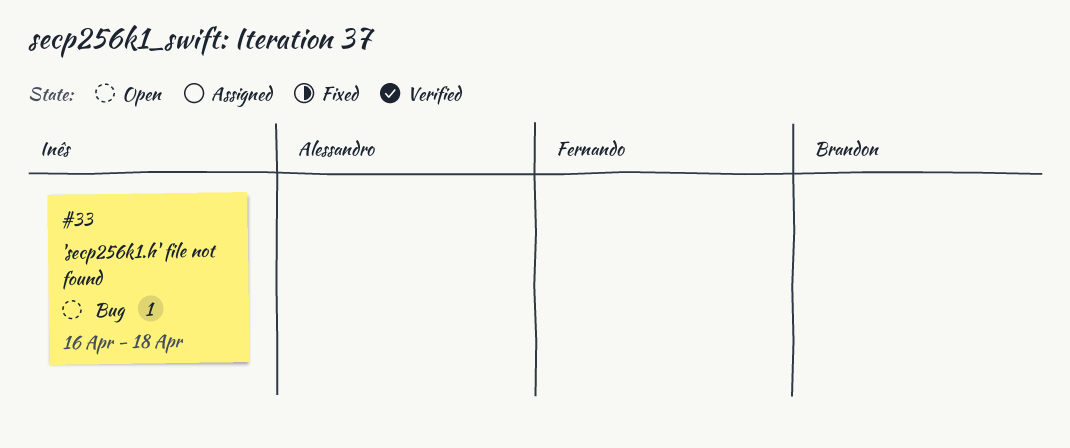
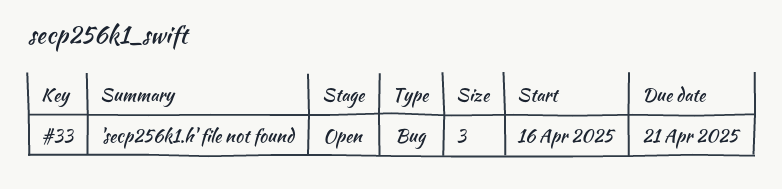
#33, estimate: 1 -> 3
#33, due: Apr 18 -> Apr 21

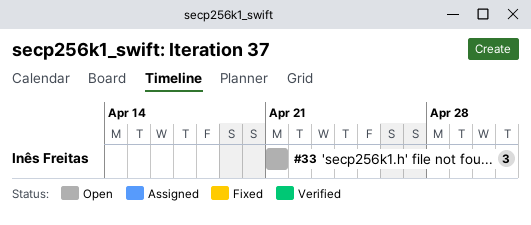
#33, start: Apr 16 -> Apr 21

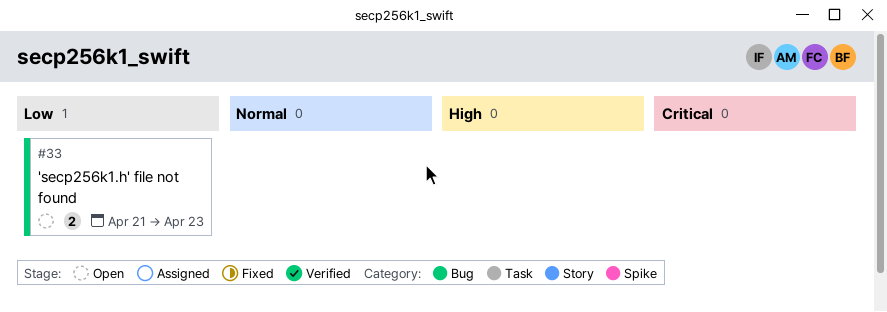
#33, estimate: 3 -> 2
#33, due: Apr 21 -> Apr 23

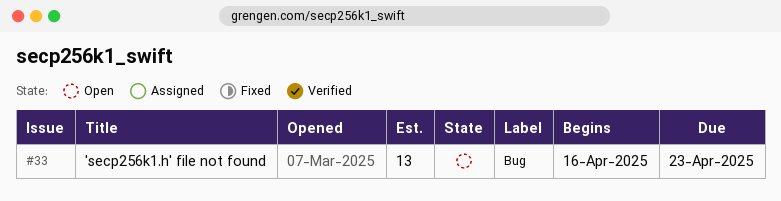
#33, estimate: 2 -> 13
#33, start: Apr 21 -> Apr 16

